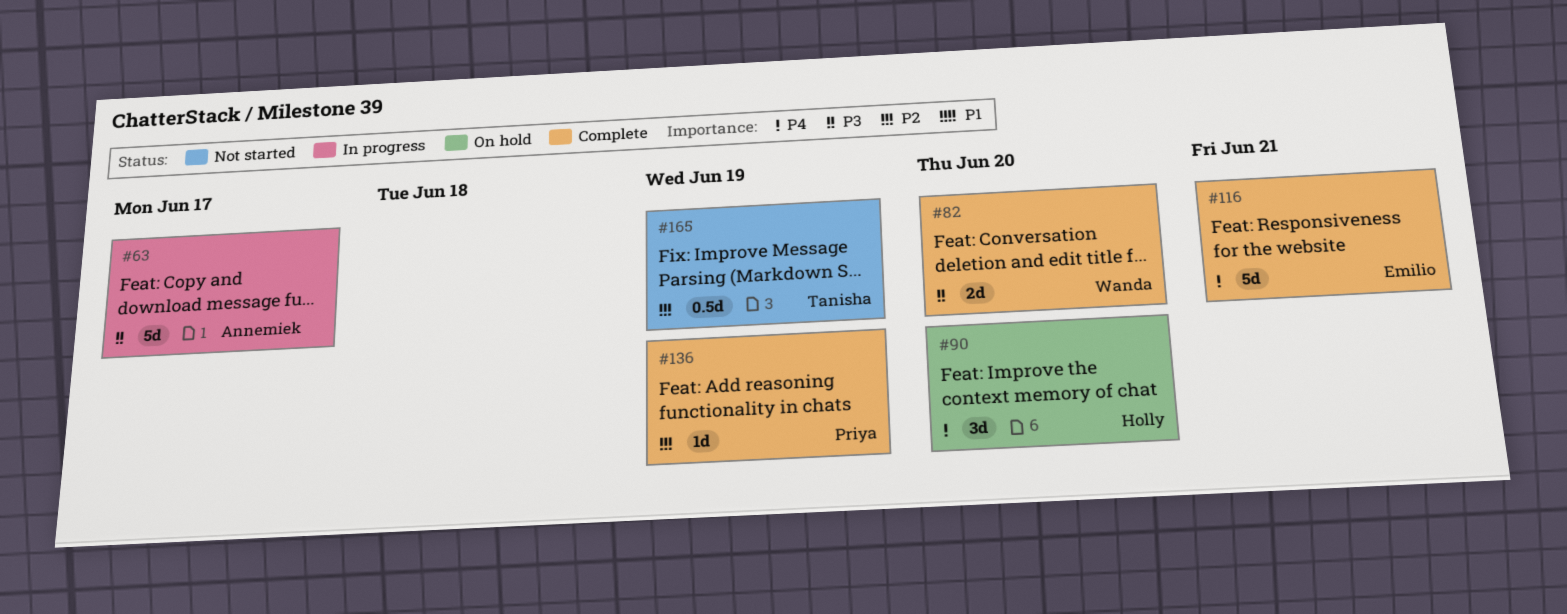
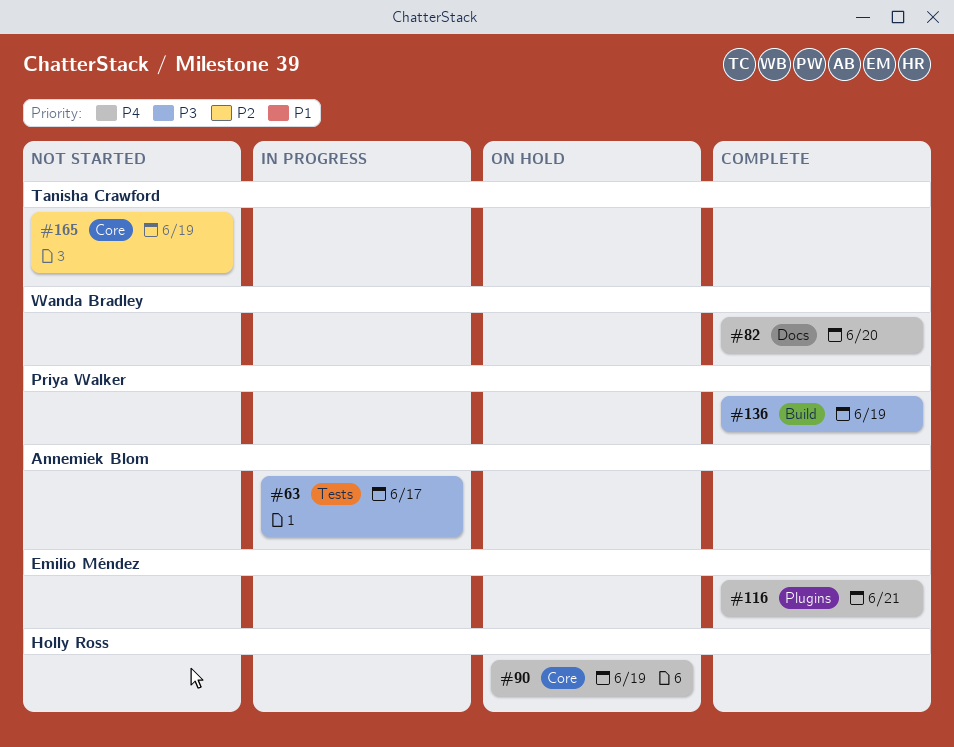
#82, priority: P3 -> P4
#90, due: Jun 20 -> Jun 19
#136, priority: P2 -> P3

